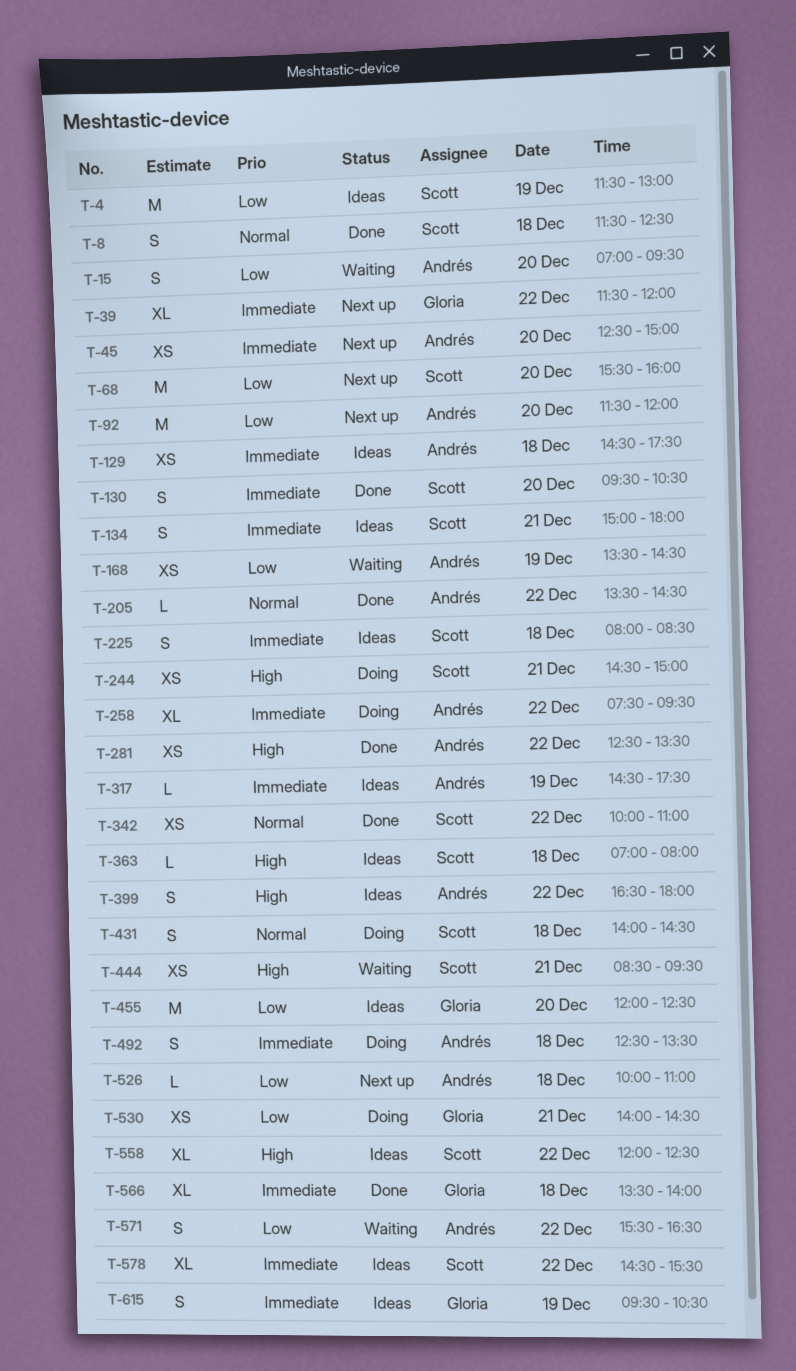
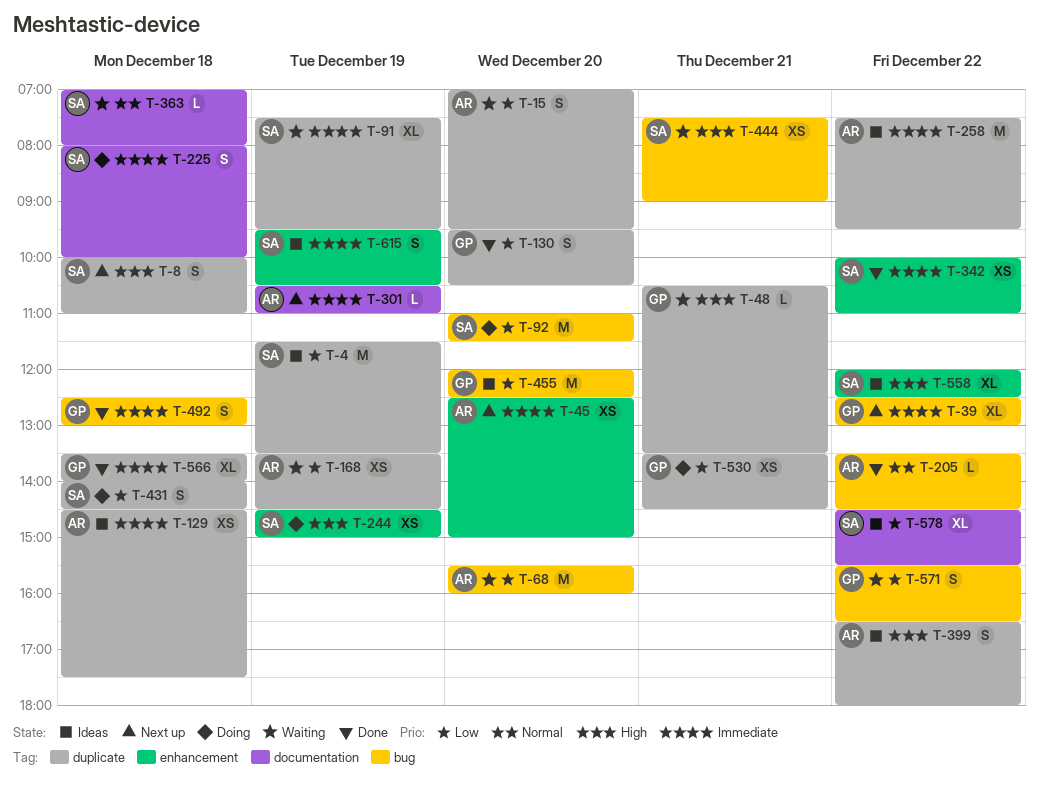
T-4, ends: 13:00 -> 13:30
T-8, status: Done -> Next up
T-8, priority: Normal -> High
T-8, begins: 11:30 -> 10:00
T-8, ends: 12:30 -> 11:00
T-39, begins: 11:30 -> 12:30
T-39, ends: 12:00 -> 13:00
T-48: none -> present
T-68, status: Next up -> Waiting
T-68, owner: Scott -> Andrés
T-91: none -> present
T-92, status: Next up -> Doing
T-92, owner: Andrés -> Scott
T-92, begins: 11:30 -> 11:00
T-92, ends: 12:00 -> 11:30
T-130, owner: Scott -> Gloria
T-130, priority: Immediate -> Low
T-134: present -> none
T-225, status: Ideas -> Doing
T-225, ends: 08:30 -> 10:00
T-244, day: Dec 21 -> Dec 19
T-258, status: Doing -> Ideas
T-258, estimate: XL -> M
T-281: present -> none
T-301: none -> present
T-317: present -> none
T-342, priority: Normal -> Immediate
T-363, status: Ideas -> Waiting
T-363, priority: High -> Normal
T-431, priority: Normal -> Low
T-444, begins: 08:30 -> 07:30
T-444, ends: 09:30 -> 09:00
T-492, status: Doing -> Done
T-492, owner: Andrés -> Gloria
T-492, ends: 13:30 -> 13:00
T-526: present -> none
T-530, begins: 14:00 -> 13:30
T-571, owner: Andrés -> Gloria
T-578, priority: Immediate -> Low
T-615, owner: Gloria -> Scott

